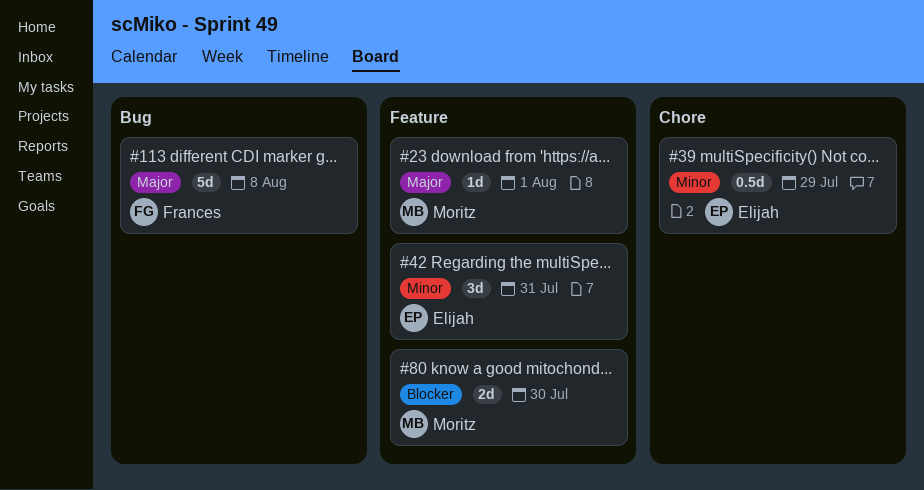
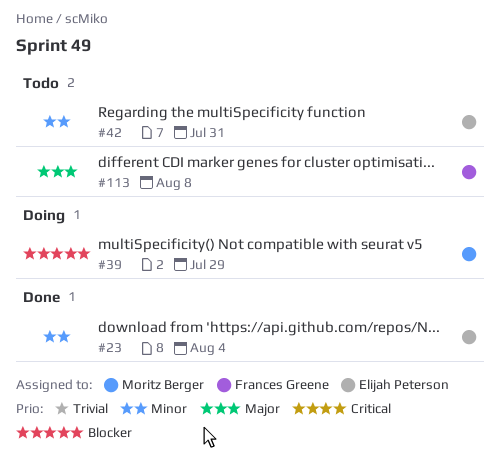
#23, owner: Moritz Berger -> Elijah Peterson
#23, priority: Major -> Minor
#23, due: Aug 1 -> Aug 4
#39, owner: Elijah Peterson -> Moritz Berger
#39, priority: Minor -> Blocker
#80: present -> none

